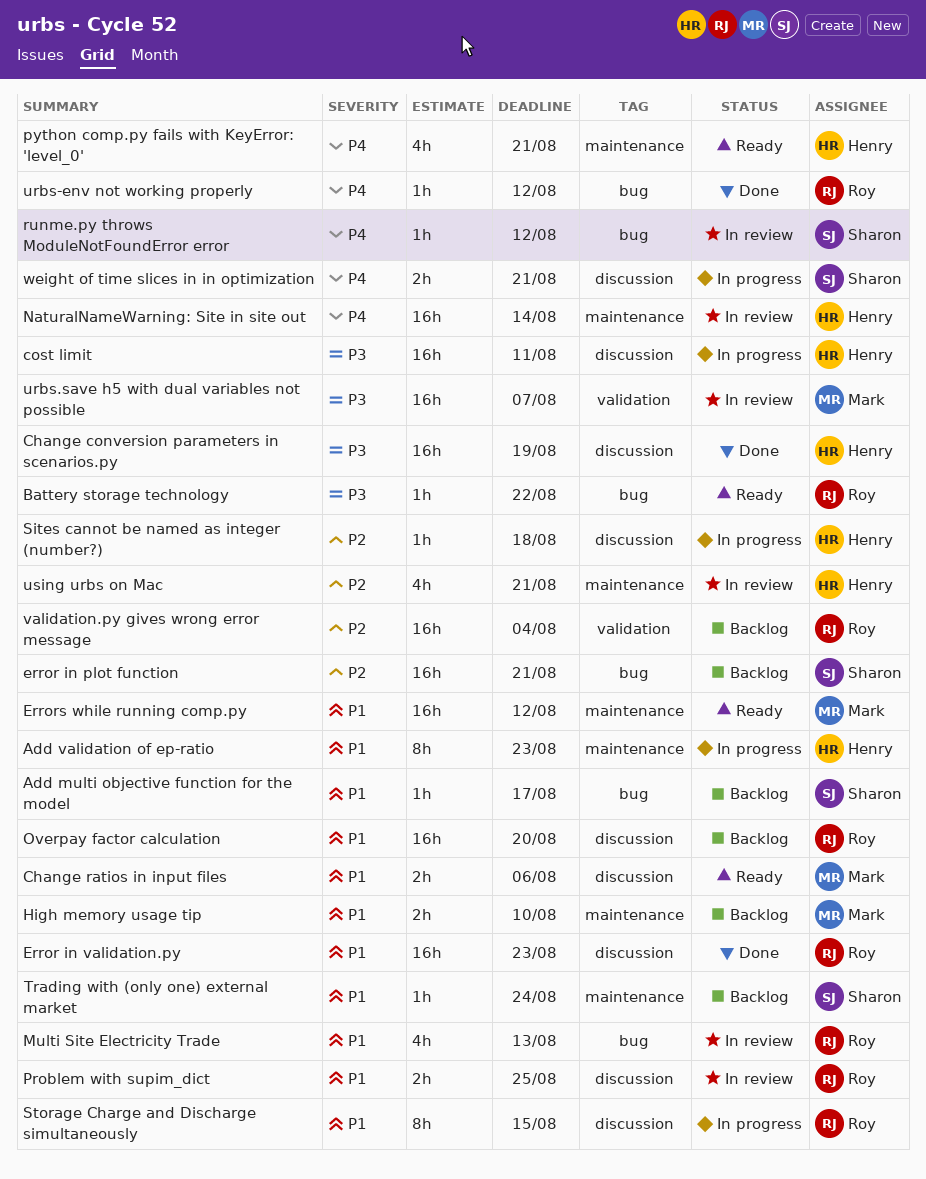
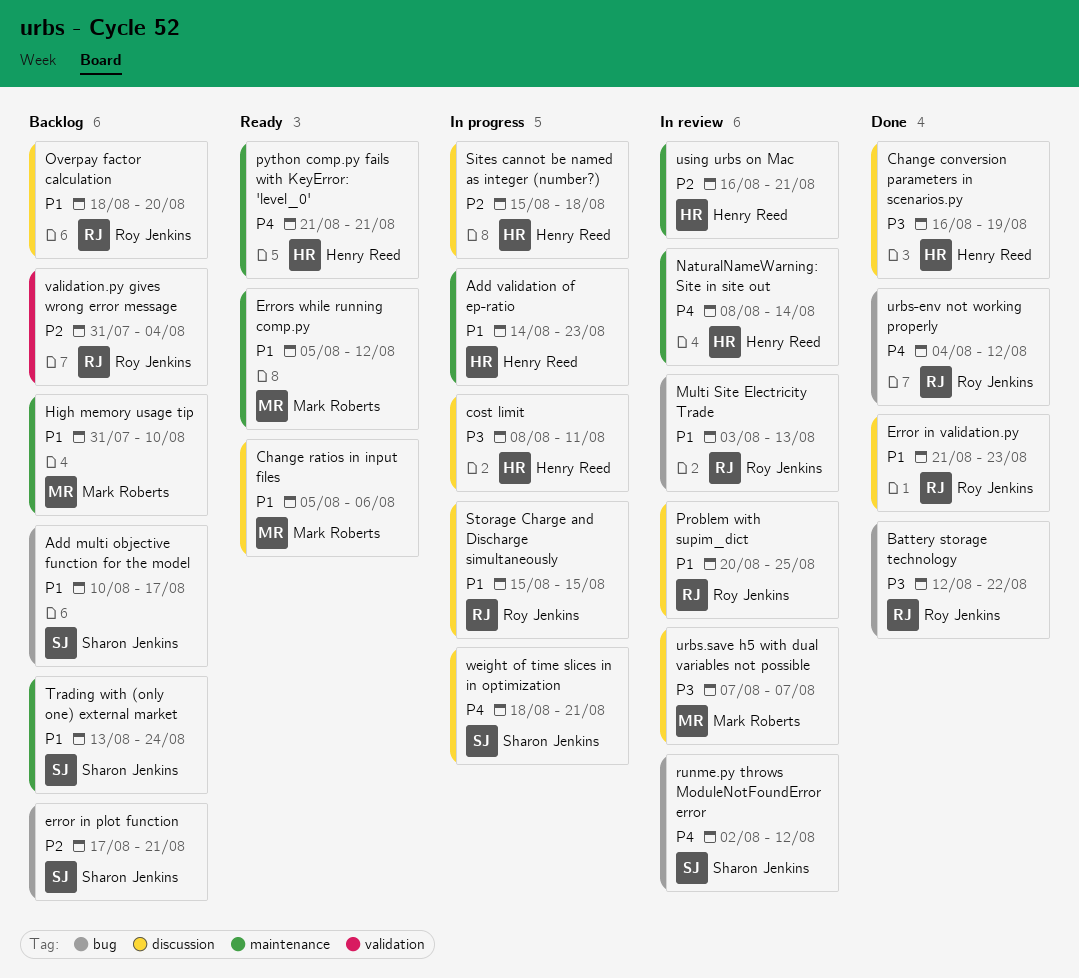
Battery storage technology, status: Ready -> Done
urbs.save h5 with dual variables not possible, label: validation -> discussion

